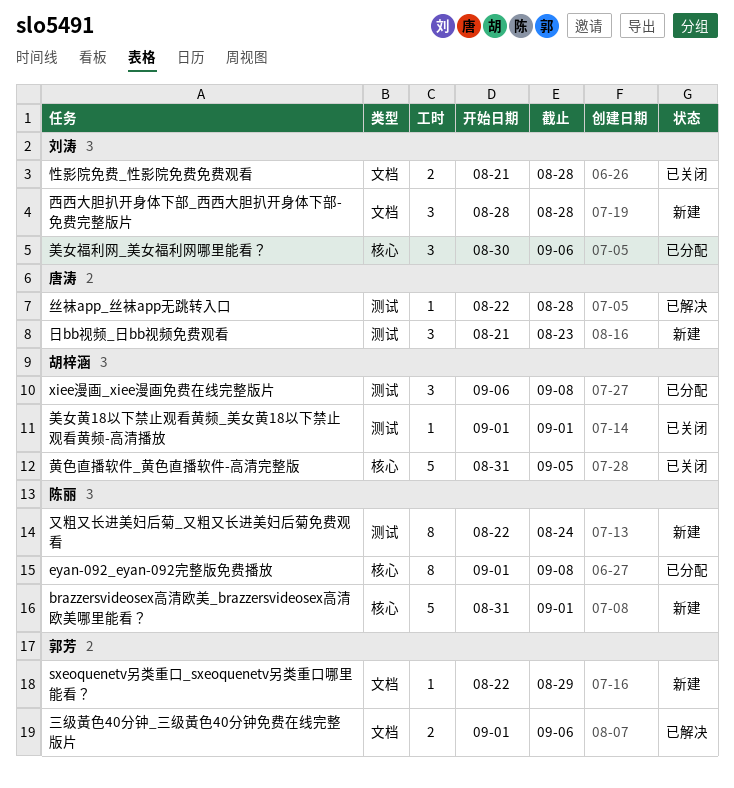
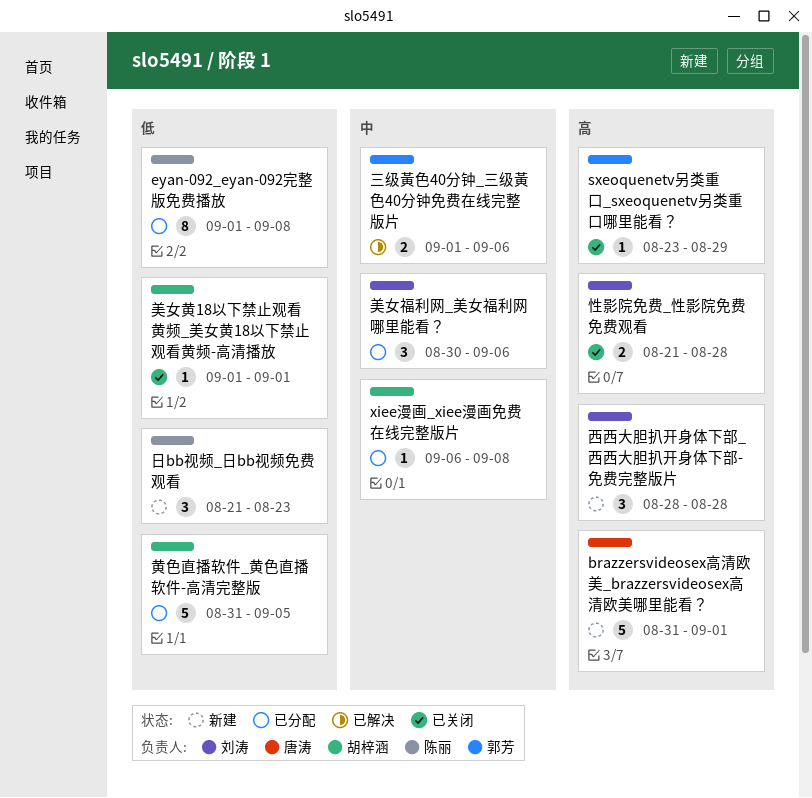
brazzersvideosex高清欧美_brazzersvideosex高清欧美哪里能看？, owner: 陈丽 -> 唐涛
sxeoquenetv另类重口_sxeoquenetv另类重口哪里能看？, status: 新建 -> 已关闭
sxeoquenetv另类重口_sxeoquenetv另类重口哪里能看？, start: Aug 22 -> Aug 23
xiee漫画_xiee漫画免费在线完整版片, estimate: 3 -> 1
丝袜app_丝袜app无跳转入口: present -> none
又粗又长进美妇后菊_又粗又长进美妇后菊免费观看: present -> none
日bb视频_日bb视频免费观看, owner: 唐涛 -> 陈丽
黄色直播软件_黄色直播软件-高清完整版, status: 已关闭 -> 已分配

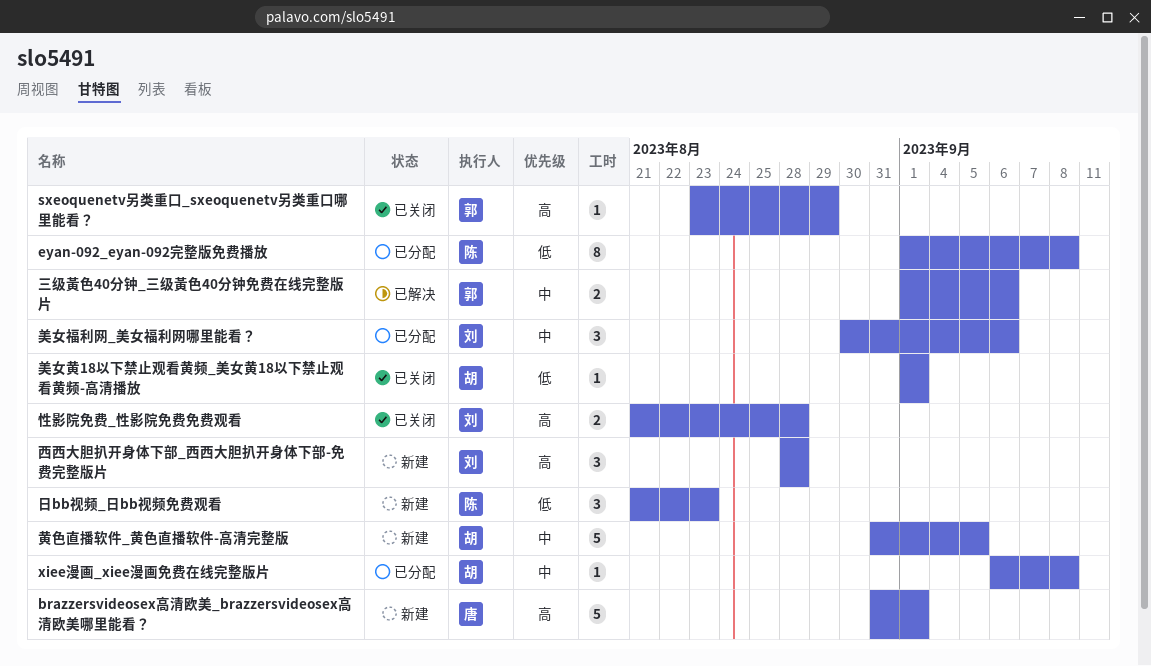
黄色直播软件_黄色直播软件-高清完整版, status: 已分配 -> 新建
黄色直播软件_黄色直播软件-高清完整版, priority: 低 -> 中

